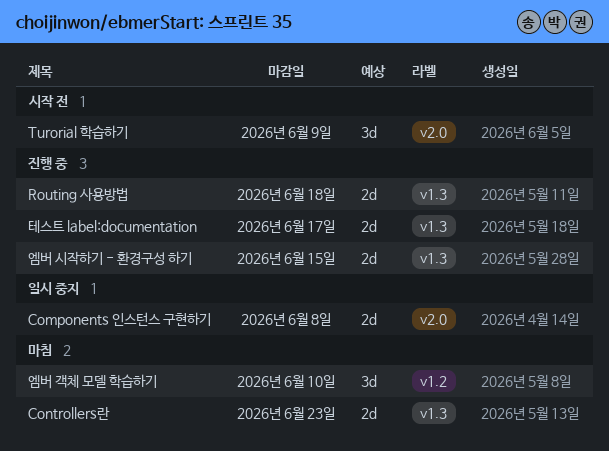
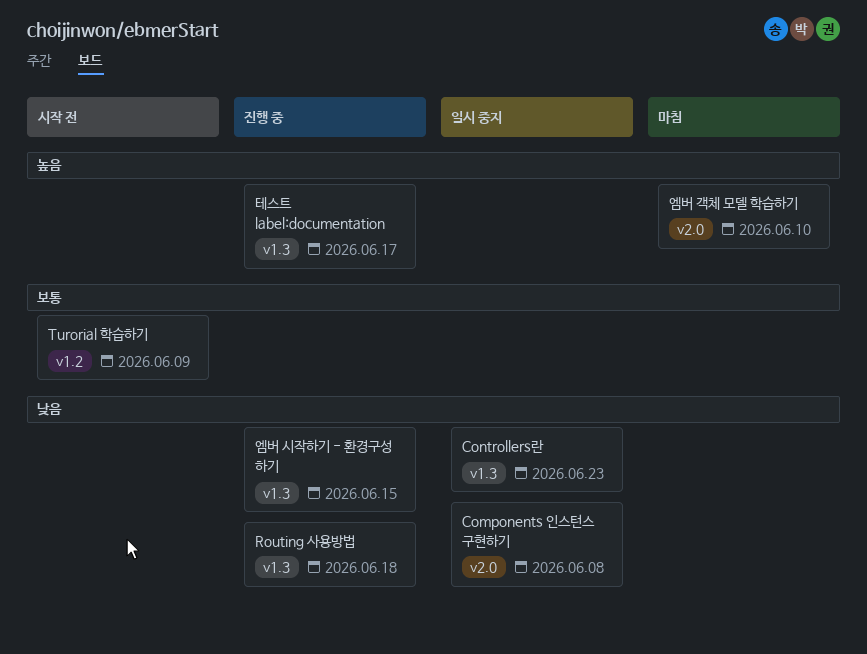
Controllers란, status: 마침 -> 일시 중지
Turorial 학습하기, label: v2.0 -> v1.2
엠버 객체 모델 학습하기, label: v1.2 -> v2.0

